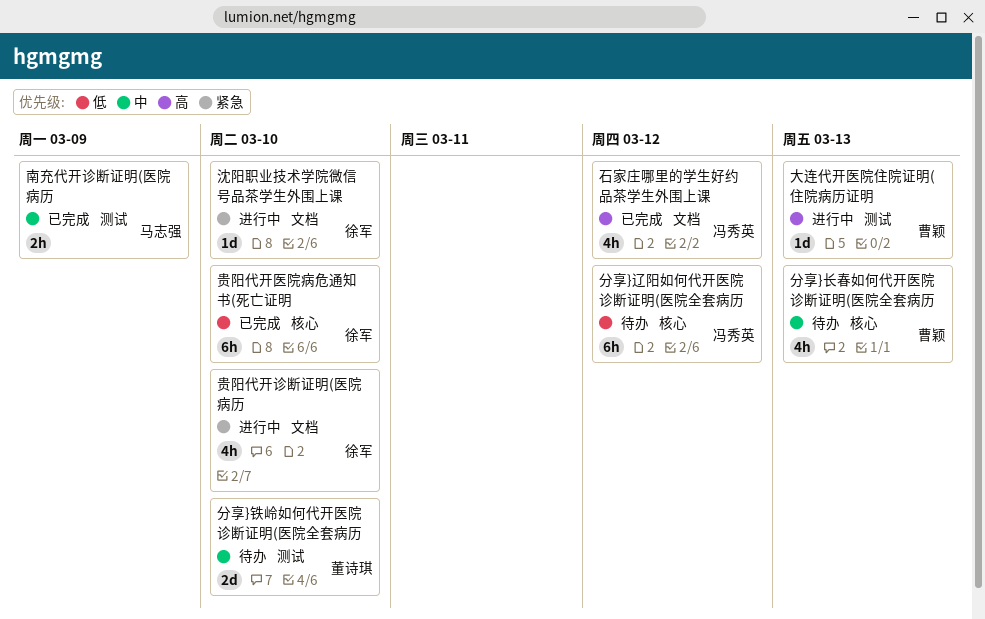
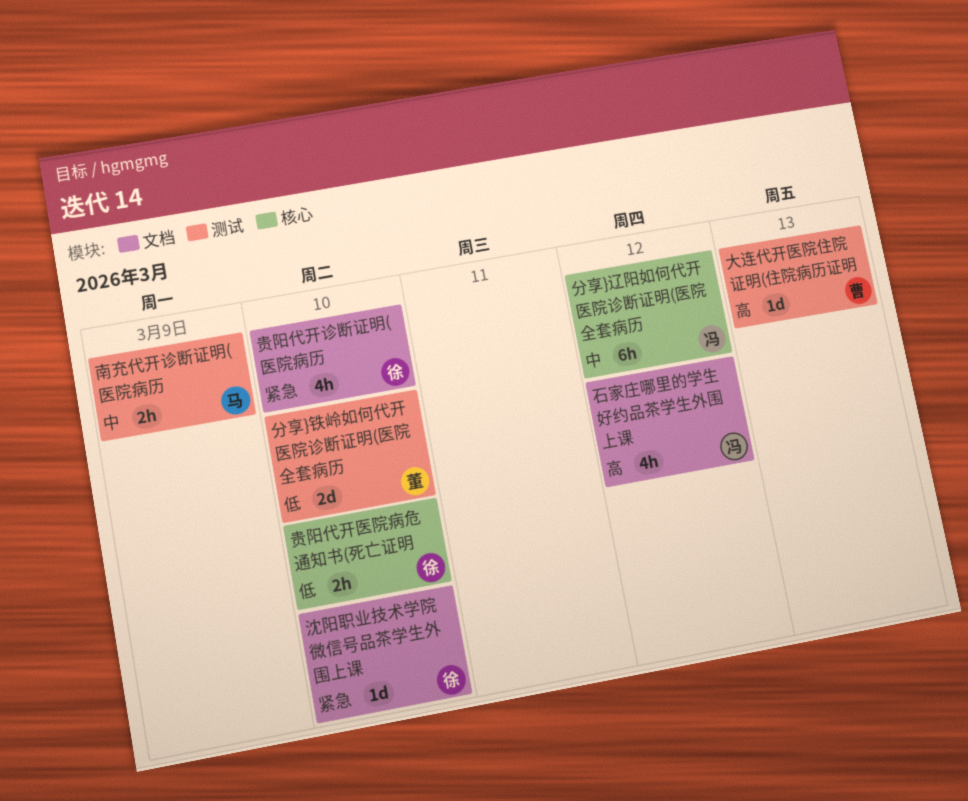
分享}辽阳如何代开医院诊断证明(医院全套病历, priority: 低 -> 中
分享}铁岭如何代开医院诊断证明(医院全套病历, priority: 中 -> 低
分享}长春如何代开医院诊断证明(医院全套病历: present -> none
贵阳代开医院病危通知书(死亡证明, estimate: 6h -> 2h

